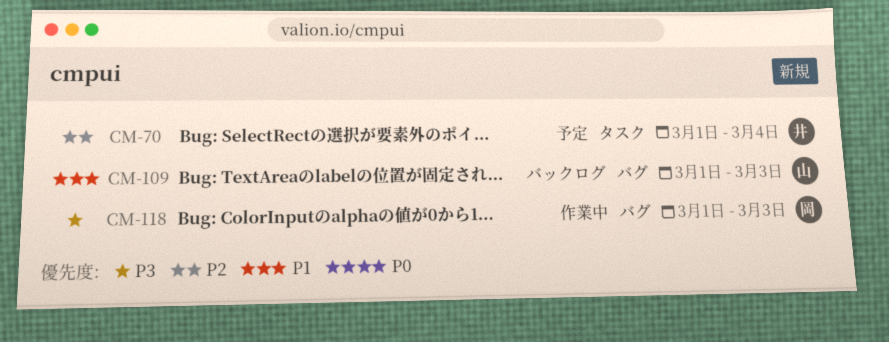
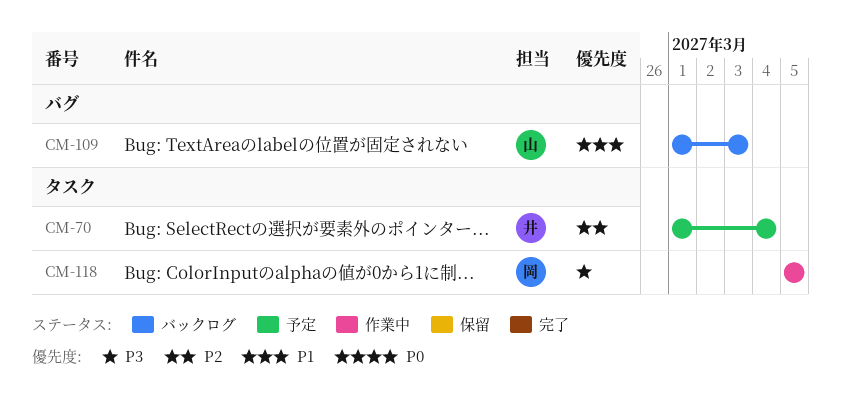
CM-118, label: バグ -> タスク
CM-118, start: Mar 1 -> Mar 5
CM-118, due: Mar 3 -> Mar 5

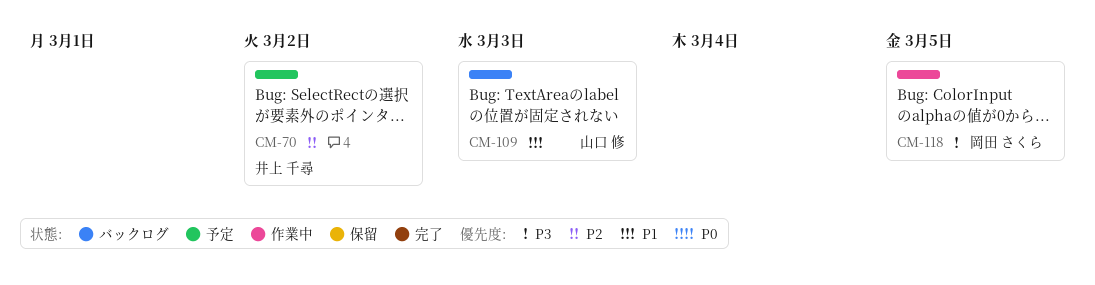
CM-70, due: Mar 4 -> Mar 2

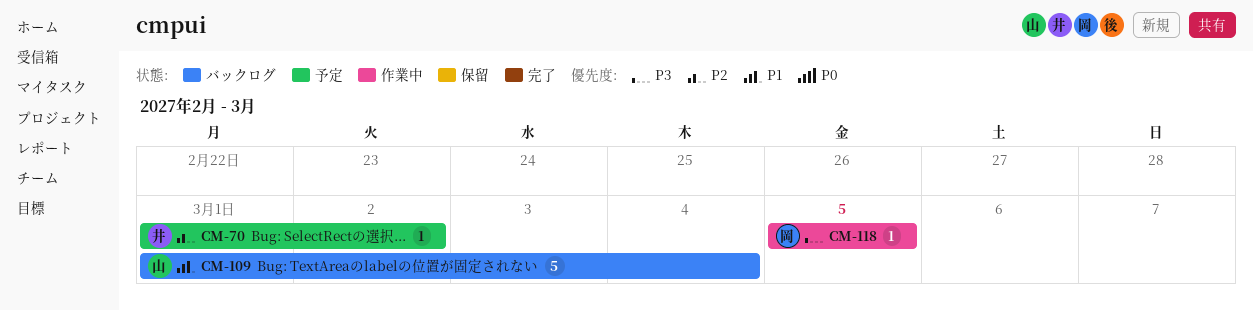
CM-109, due: Mar 3 -> Mar 4

